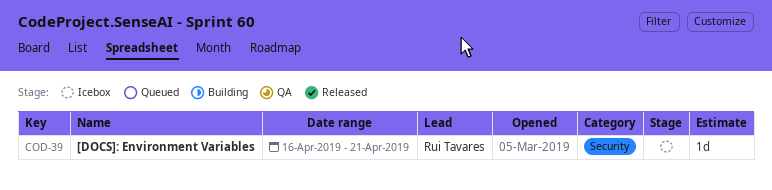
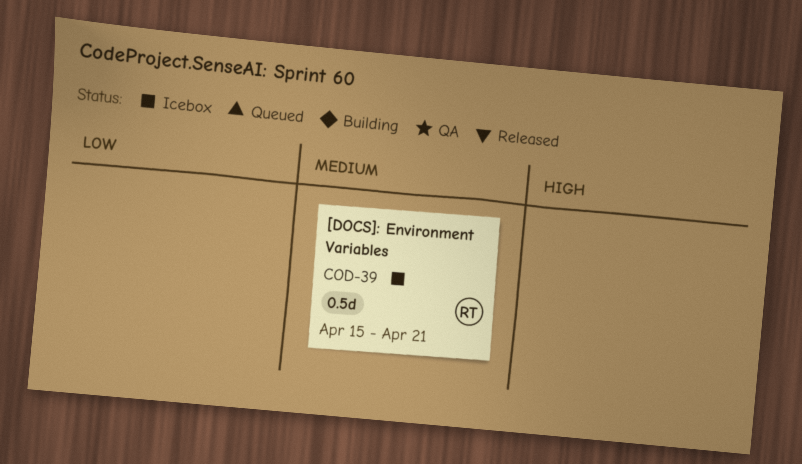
COD-39, estimate: 1d -> 0.5d
COD-39, start: Apr 16 -> Apr 15

